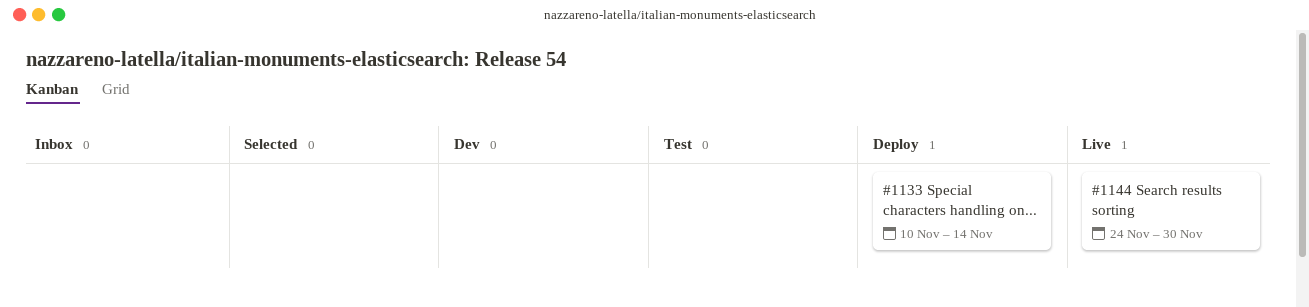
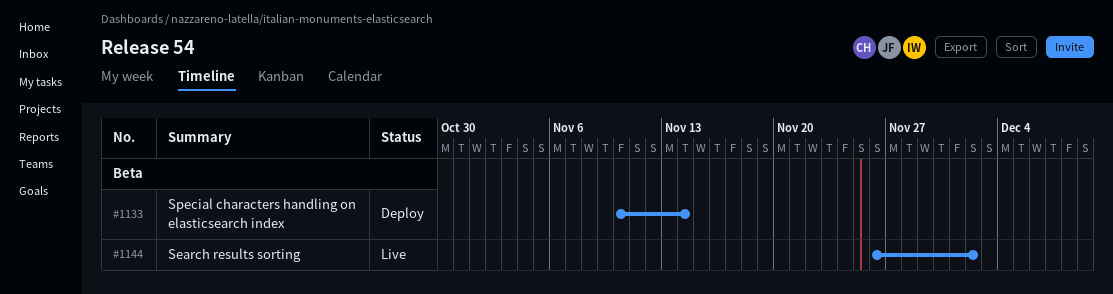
#1144, start: Nov 24 -> Nov 26
#1144, due: Nov 30 -> Dec 2

